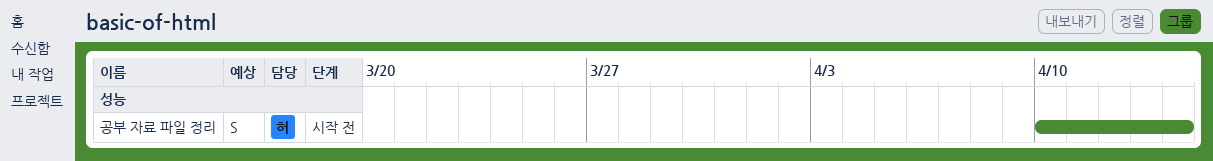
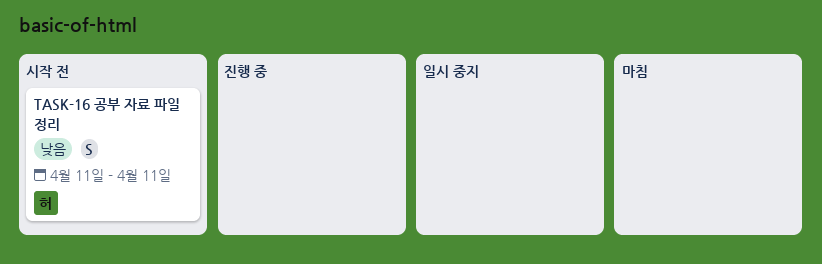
공부 자료 파일 정리, start: Apr 10 -> Apr 11
공부 자료 파일 정리, due: Apr 14 -> Apr 11

